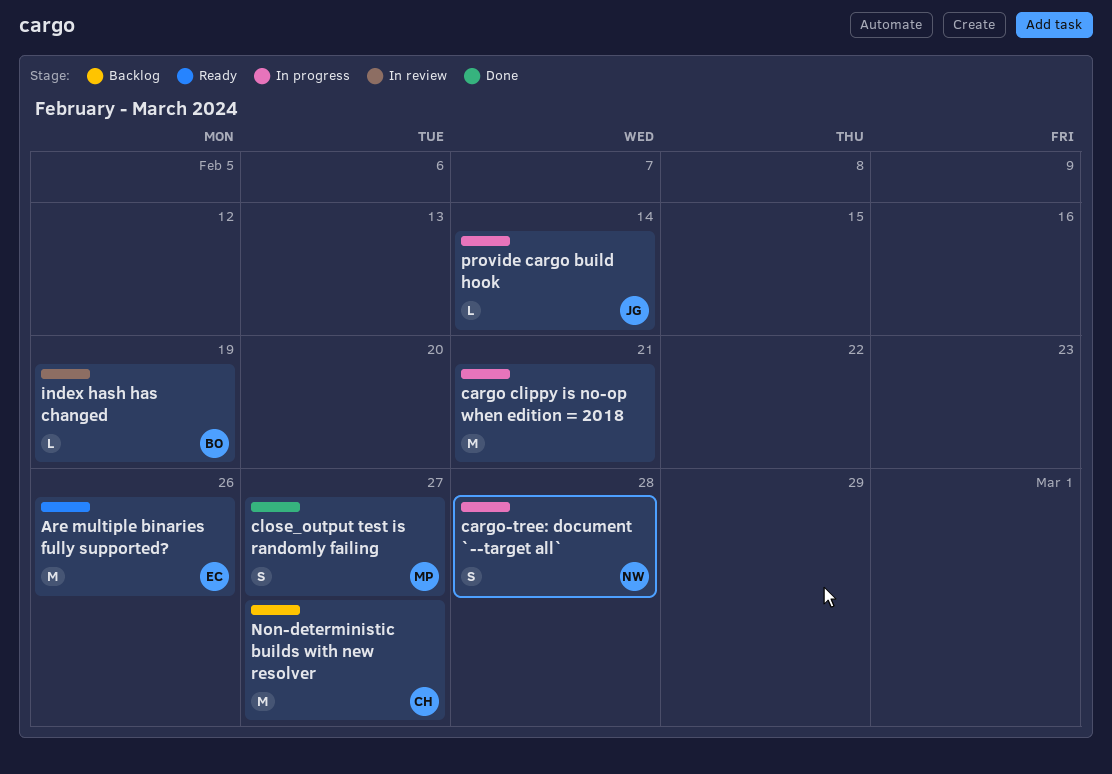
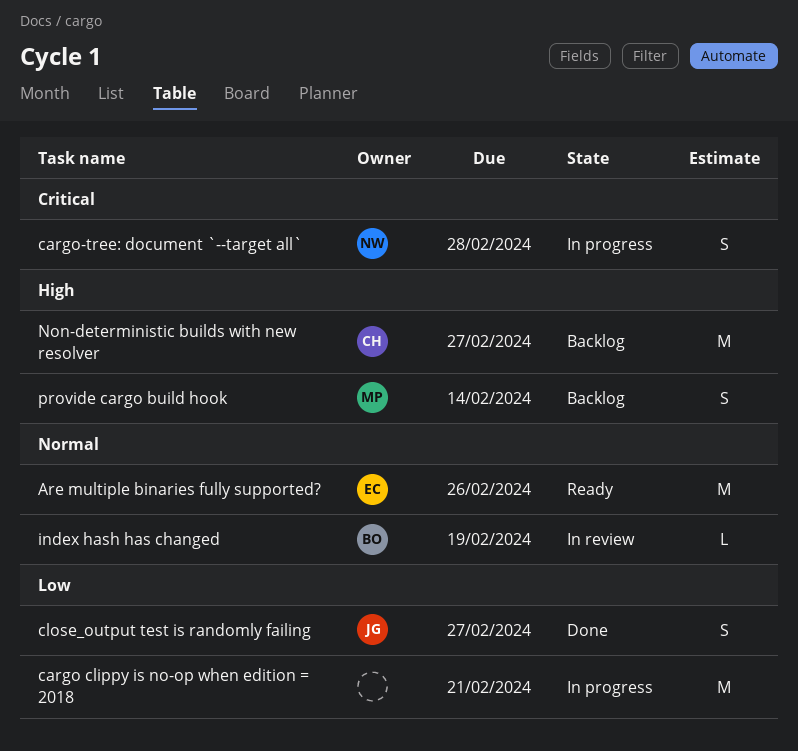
close_output test is randomly failing, owner: MP -> JG
provide cargo build hook, status: In progress -> Backlog
provide cargo build hook, owner: JG -> MP
provide cargo build hook, estimate: L -> S

